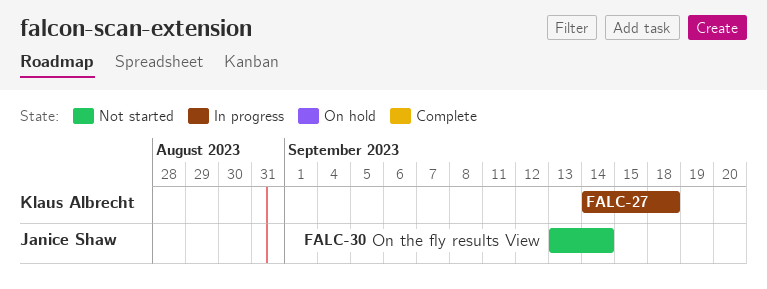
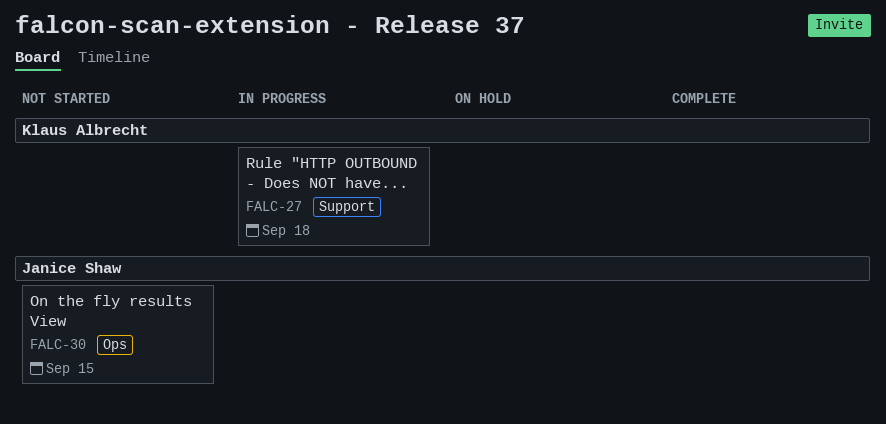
FALC-30, due: Sep 14 -> Sep 15

